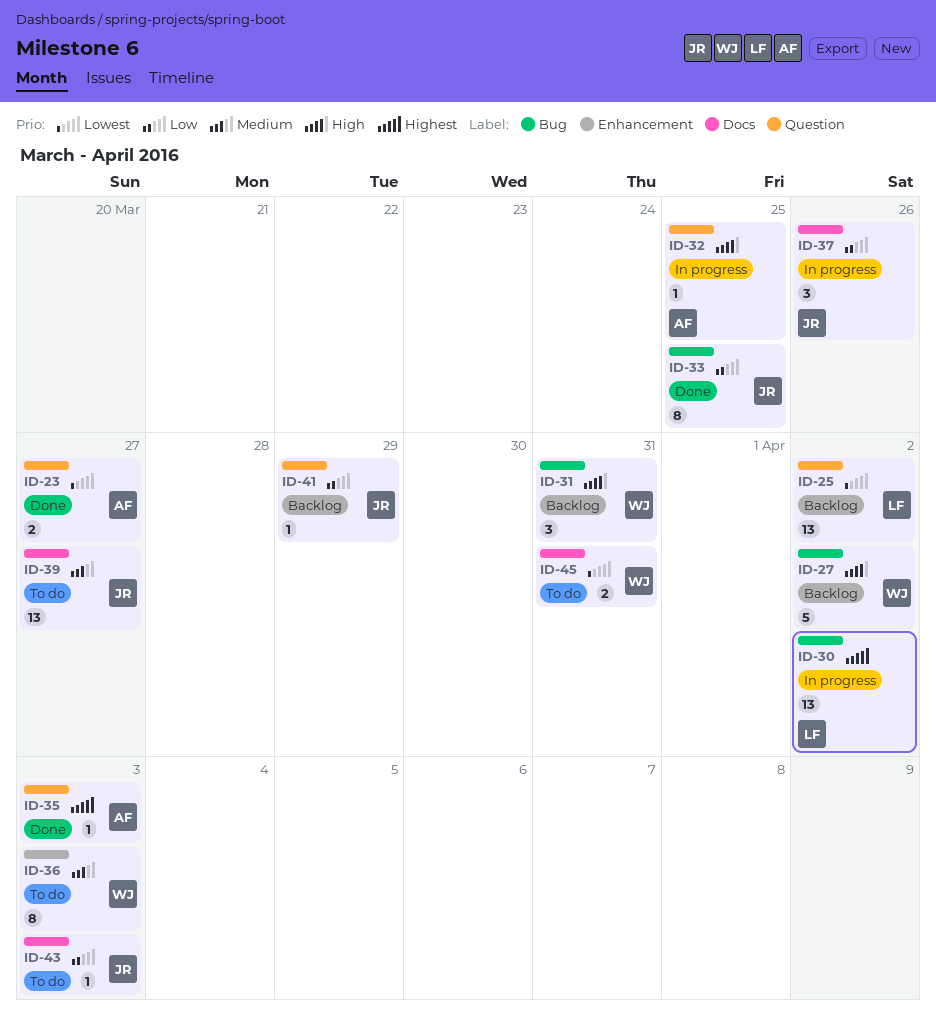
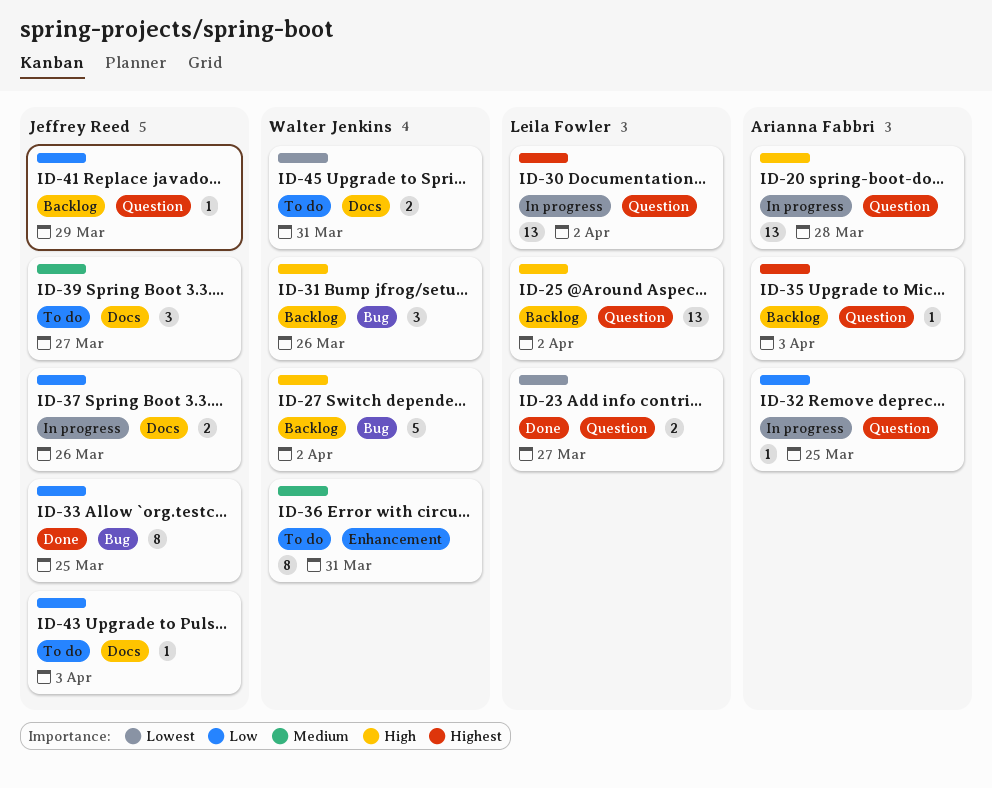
ID-20: none -> present
ID-23, owner: Arianna Fabbri -> Leila Fowler
ID-25, priority: Lowest -> High
ID-30, label: Bug -> Question
ID-31, due: Mar 31 -> Mar 26
ID-32, priority: High -> Low
ID-35, status: Done -> Backlog
ID-36, due: Apr 3 -> Mar 31
ID-37, estimate: 3 -> 2
ID-39, estimate: 13 -> 3

